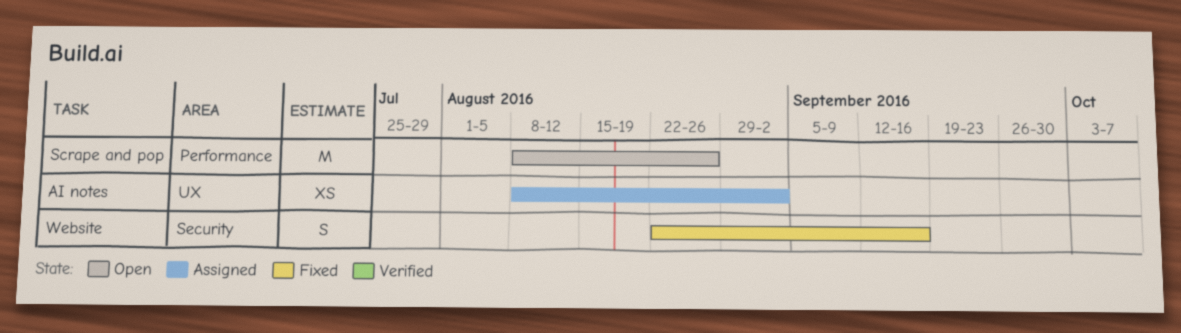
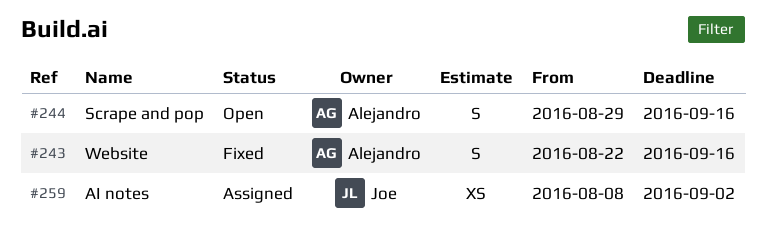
Scrape and pop, estimate: M -> S
Scrape and pop, start: Aug 8 -> Aug 29
Scrape and pop, due: Aug 26 -> Sep 16

